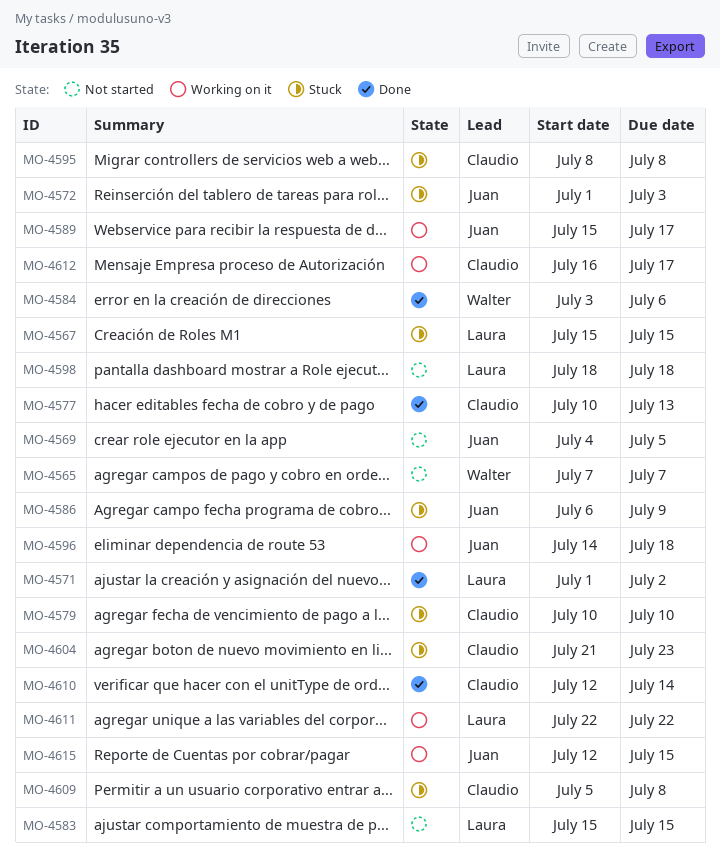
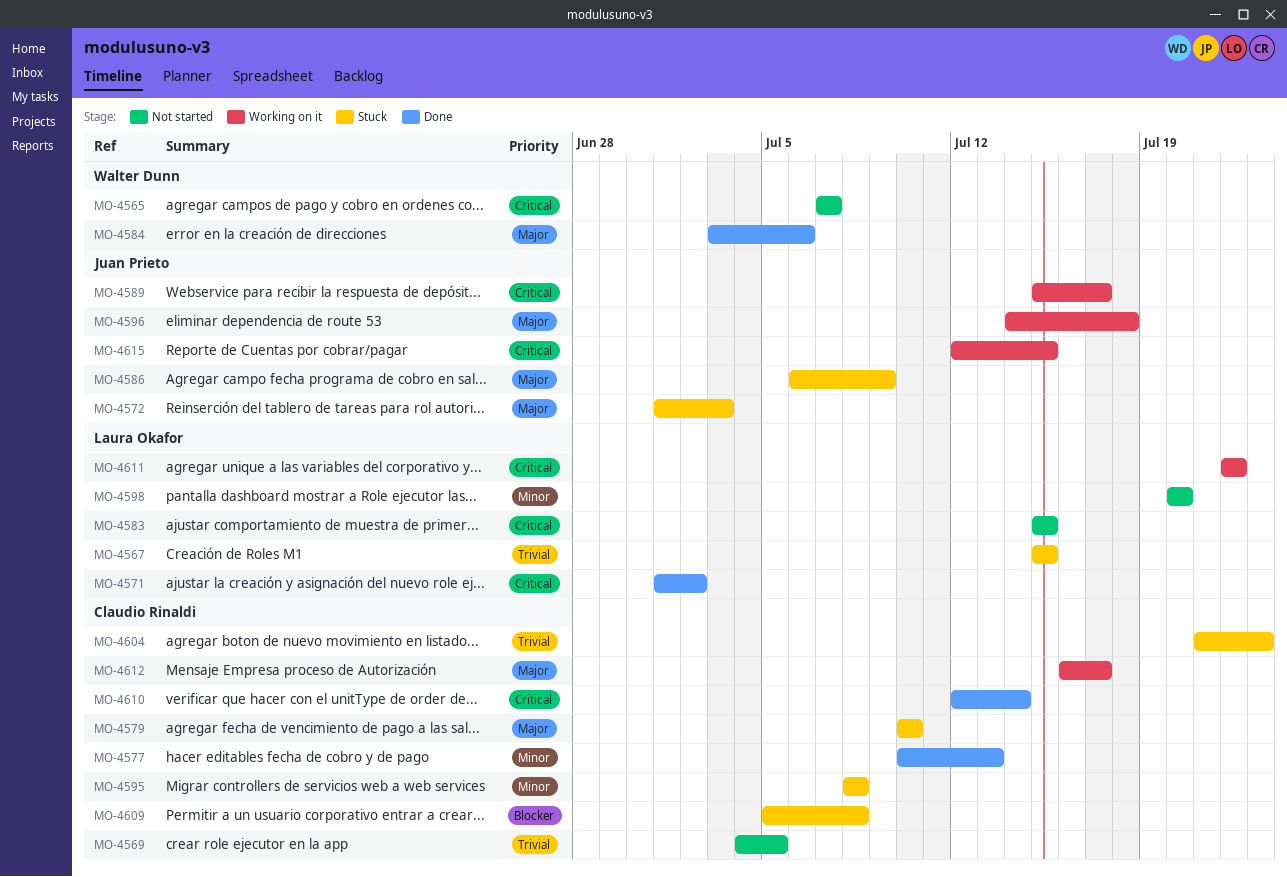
MO-4569, owner: Juan Prieto -> Claudio Rinaldi
MO-4598, start: Jul 18 -> Jul 20
MO-4598, due: Jul 18 -> Jul 20

